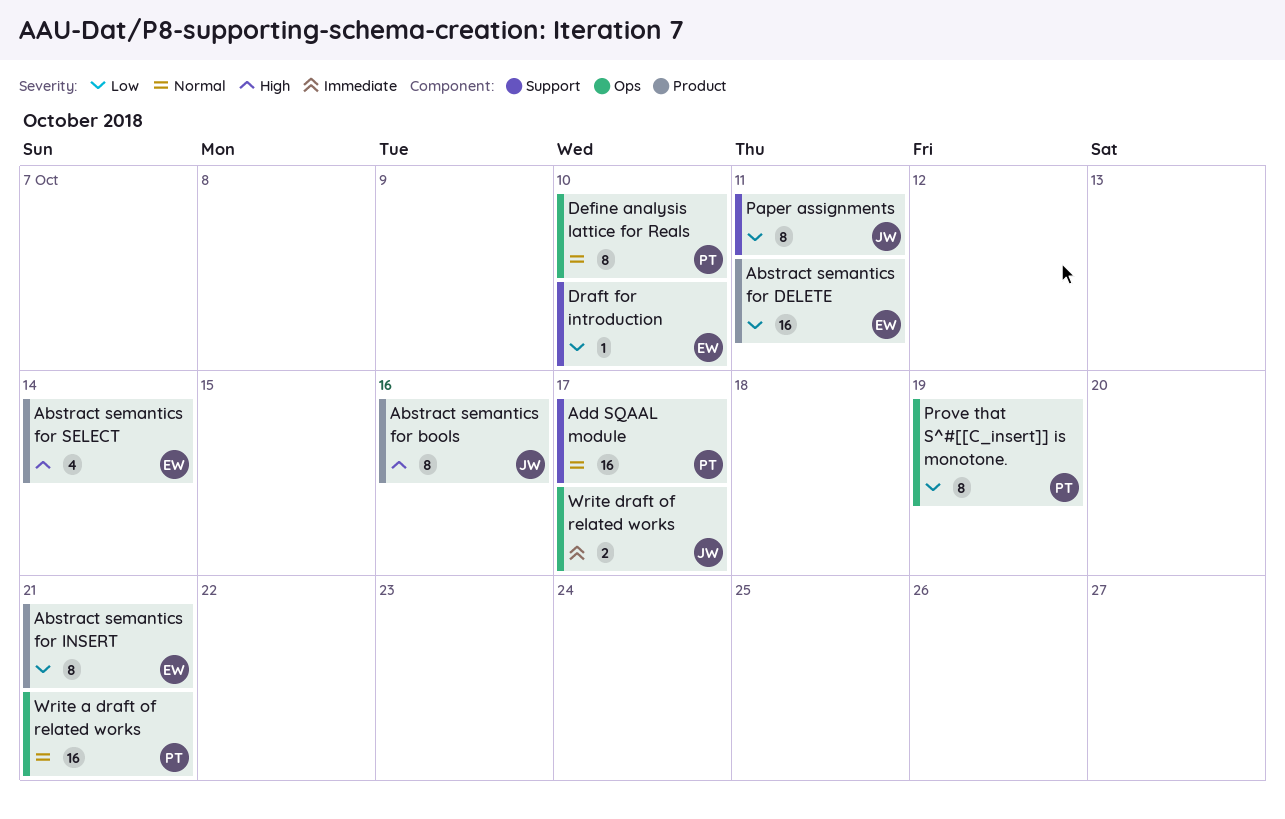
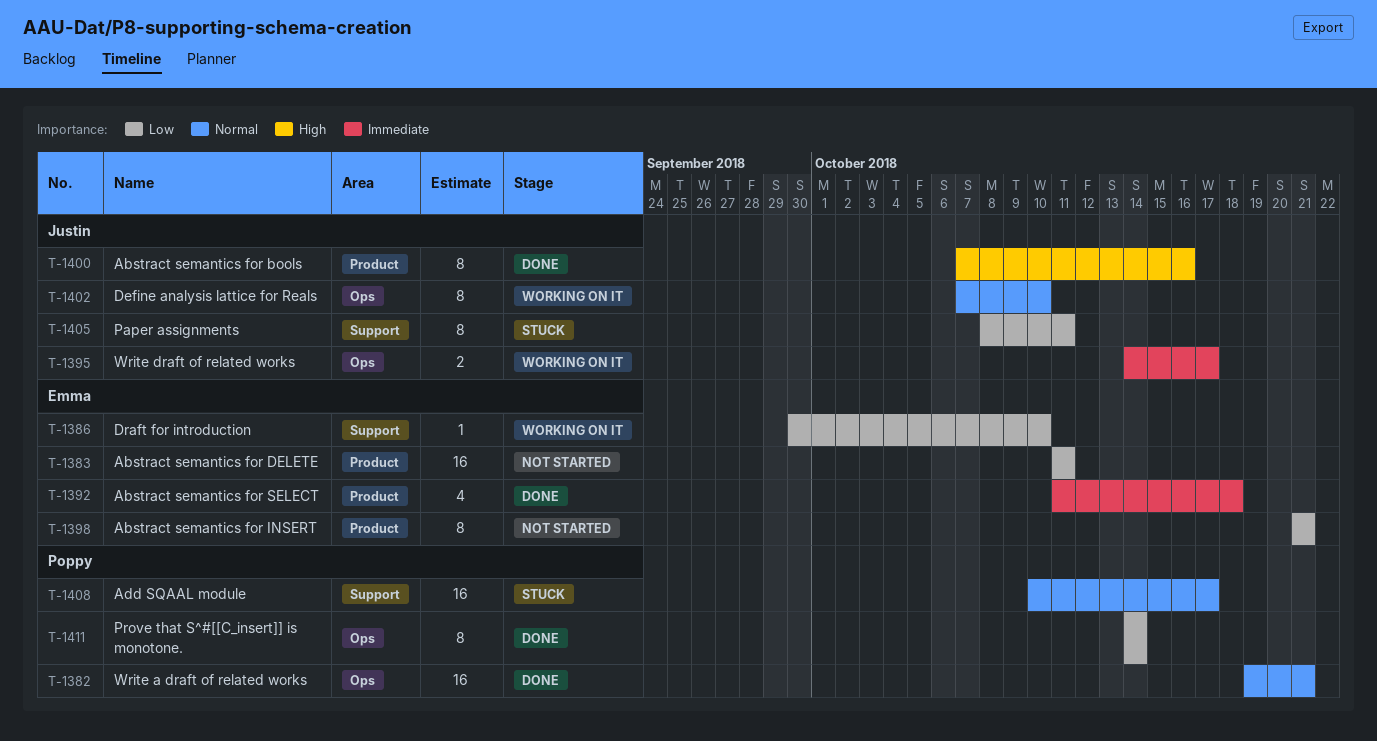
Abstract semantics for SELECT, priority: High -> Immediate
Abstract semantics for SELECT, due: Oct 14 -> Oct 18
Define analysis lattice for Reals, owner: Poppy -> Justin
Prove that S^#[[C_insert]] is monotone., due: Oct 19 -> Oct 14

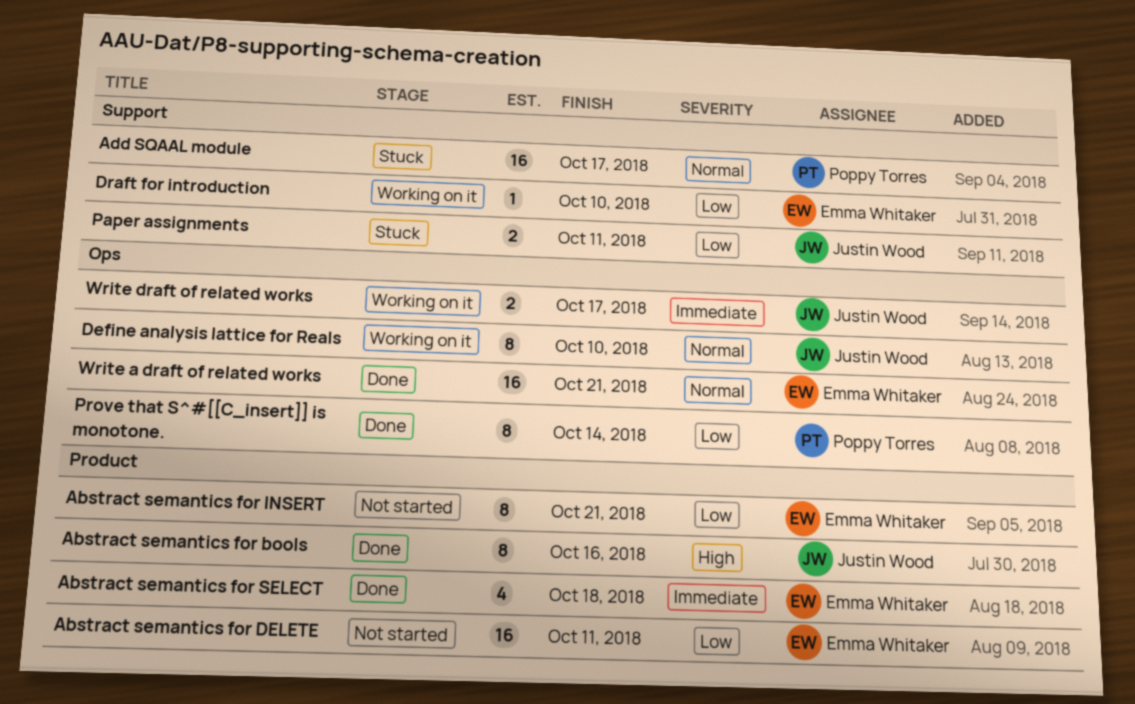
Paper assignments, estimate: 8 -> 2
Write a draft of related works, owner: Poppy Torres -> Emma Whitaker

